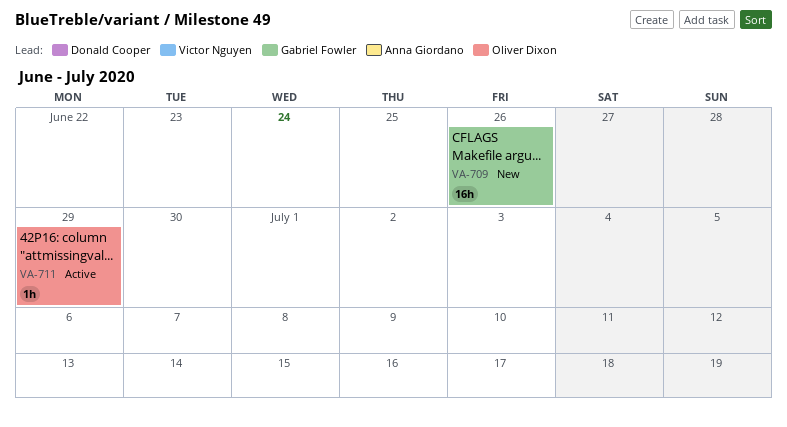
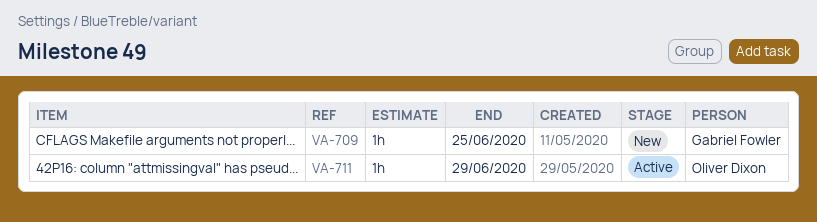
VA-709, estimate: 16h -> 1h
VA-709, due: Jun 26 -> Jun 25

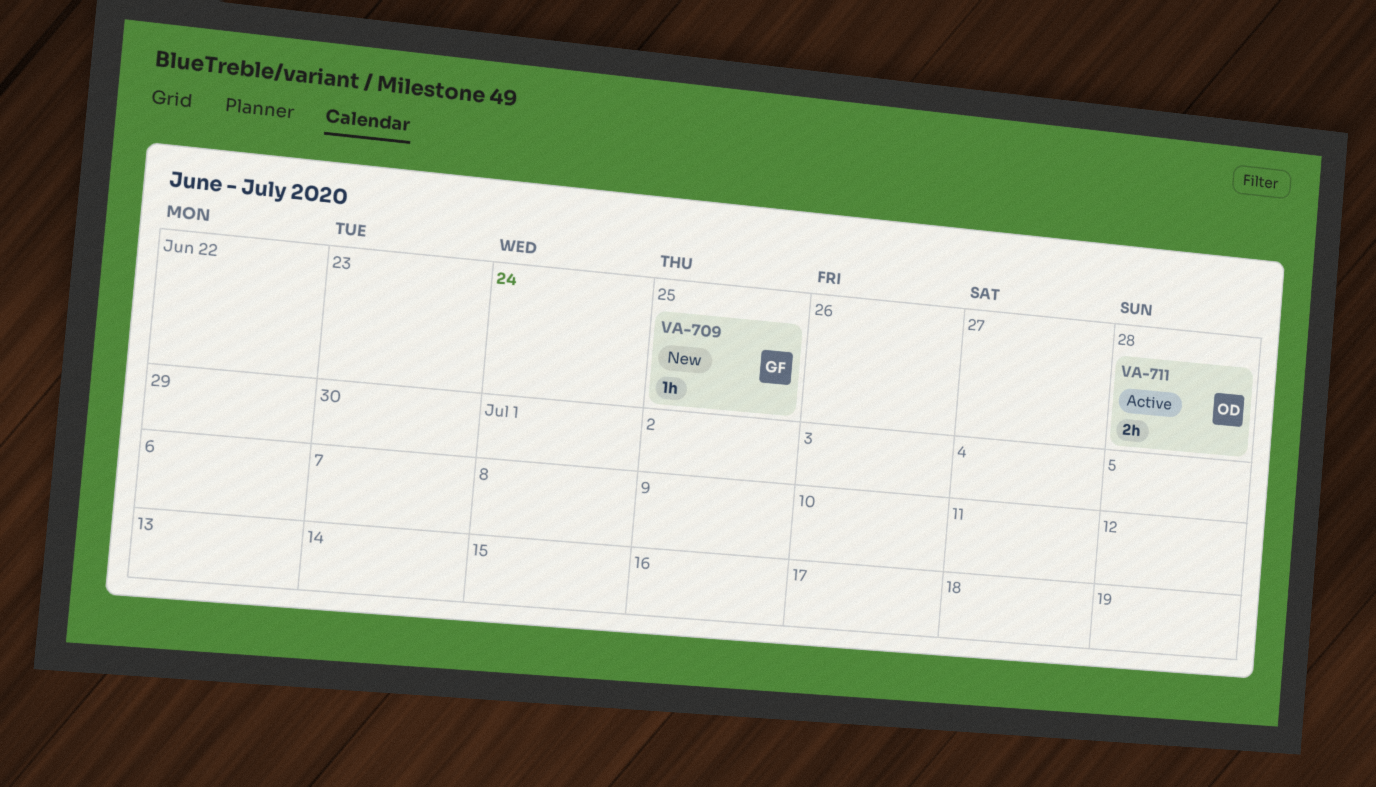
VA-711, estimate: 1h -> 2h
VA-711, due: Jun 29 -> Jun 28

